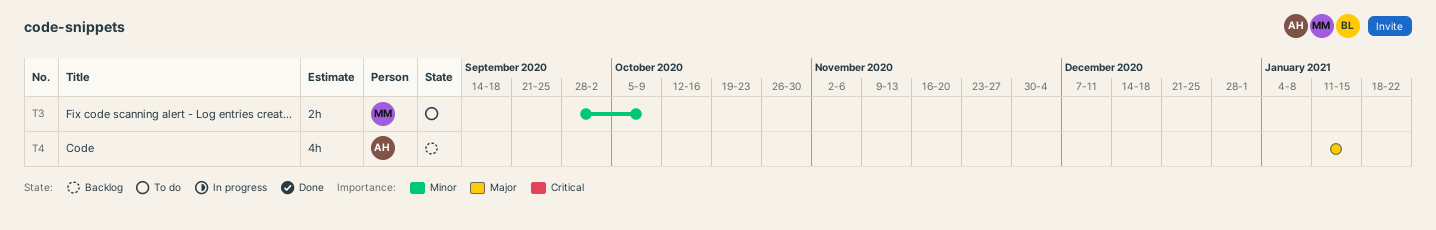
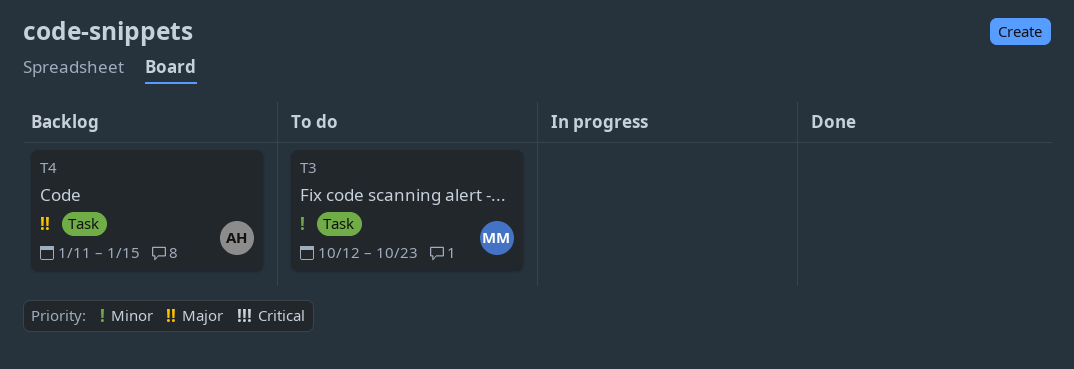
T3, start: Sep 28 -> Oct 12
T3, due: Oct 9 -> Oct 23

